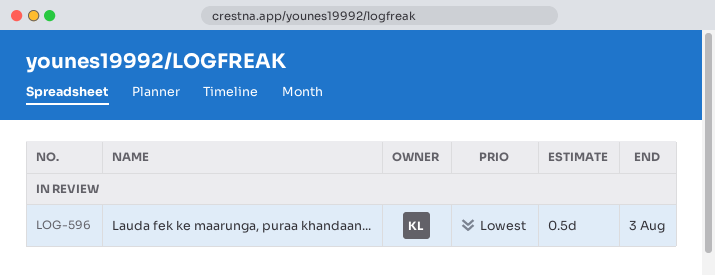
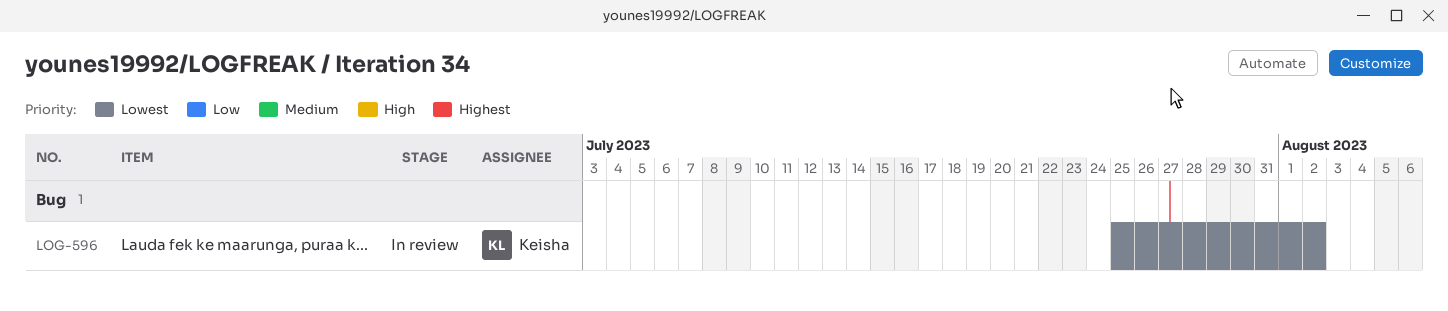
LOG-596, due: Aug 3 -> Aug 2

